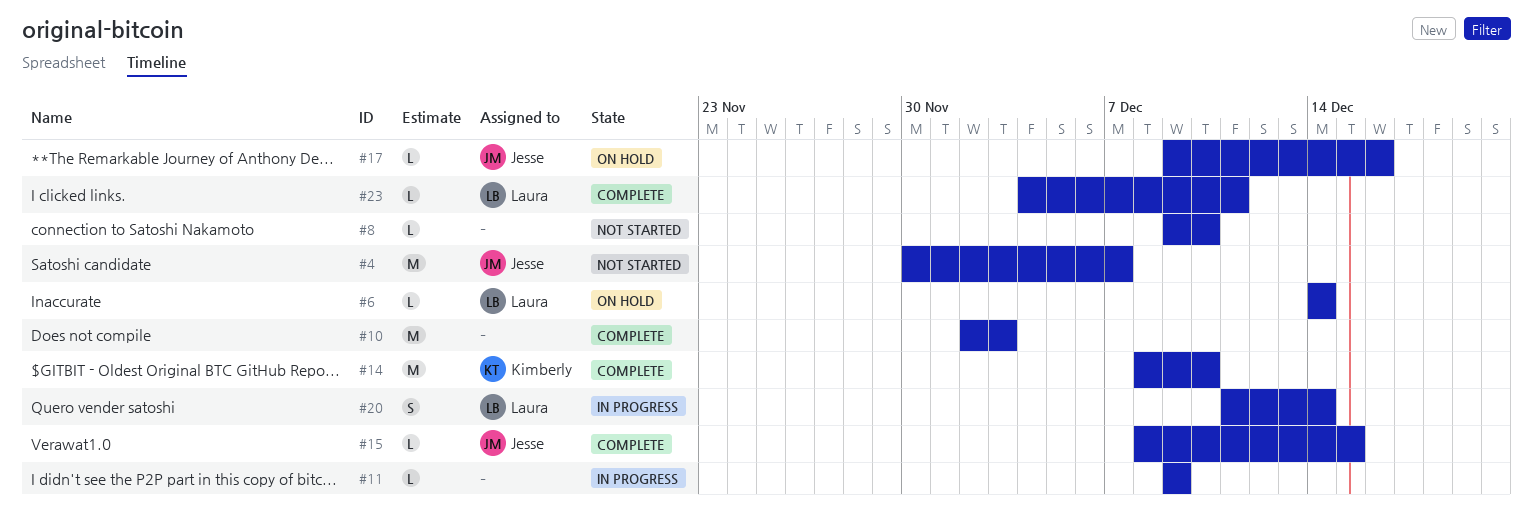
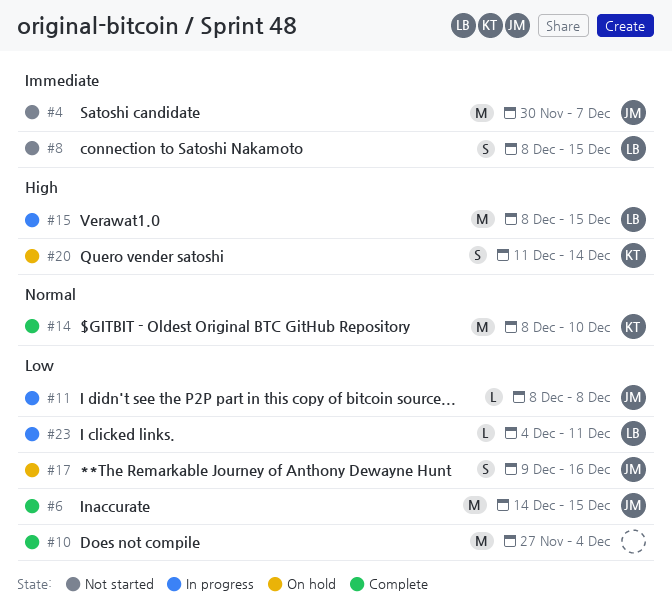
#6, status: On hold -> Complete
#6, owner: Laura -> Jesse
#6, estimate: L -> M
#6, due: Dec 14 -> Dec 15
#8, owner: none -> Laura
#8, estimate: L -> S
#8, start: Dec 9 -> Dec 8
#8, due: Dec 10 -> Dec 15
#10, start: Dec 2 -> Nov 27
#10, due: Dec 3 -> Dec 4
#11, owner: none -> Jesse
#11, start: Dec 9 -> Dec 8
#11, due: Dec 9 -> Dec 8
#15, status: Complete -> In progress
#15, owner: Jesse -> Laura
#15, estimate: L -> M
#17, estimate: L -> S
#20, status: In progress -> On hold
#20, owner: Laura -> Kimberly
#23, status: Complete -> In progress

